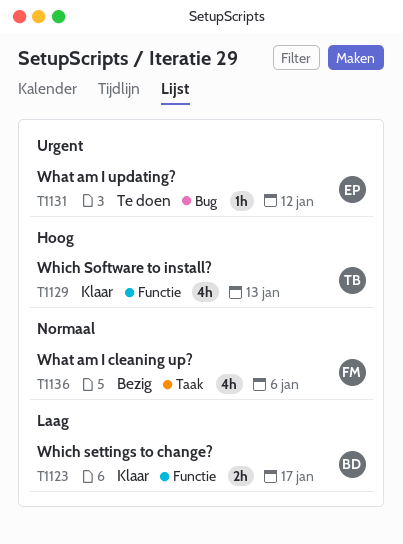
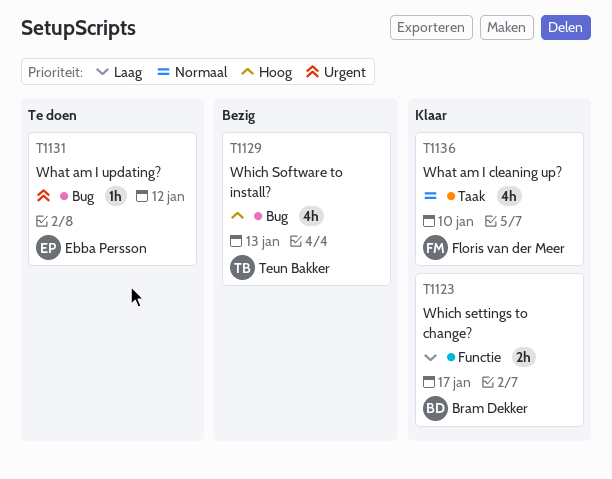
T1129, status: Klaar -> Bezig
T1129, label: Functie -> Bug
T1136, status: Bezig -> Klaar
T1136, due: Jan 6 -> Jan 10

